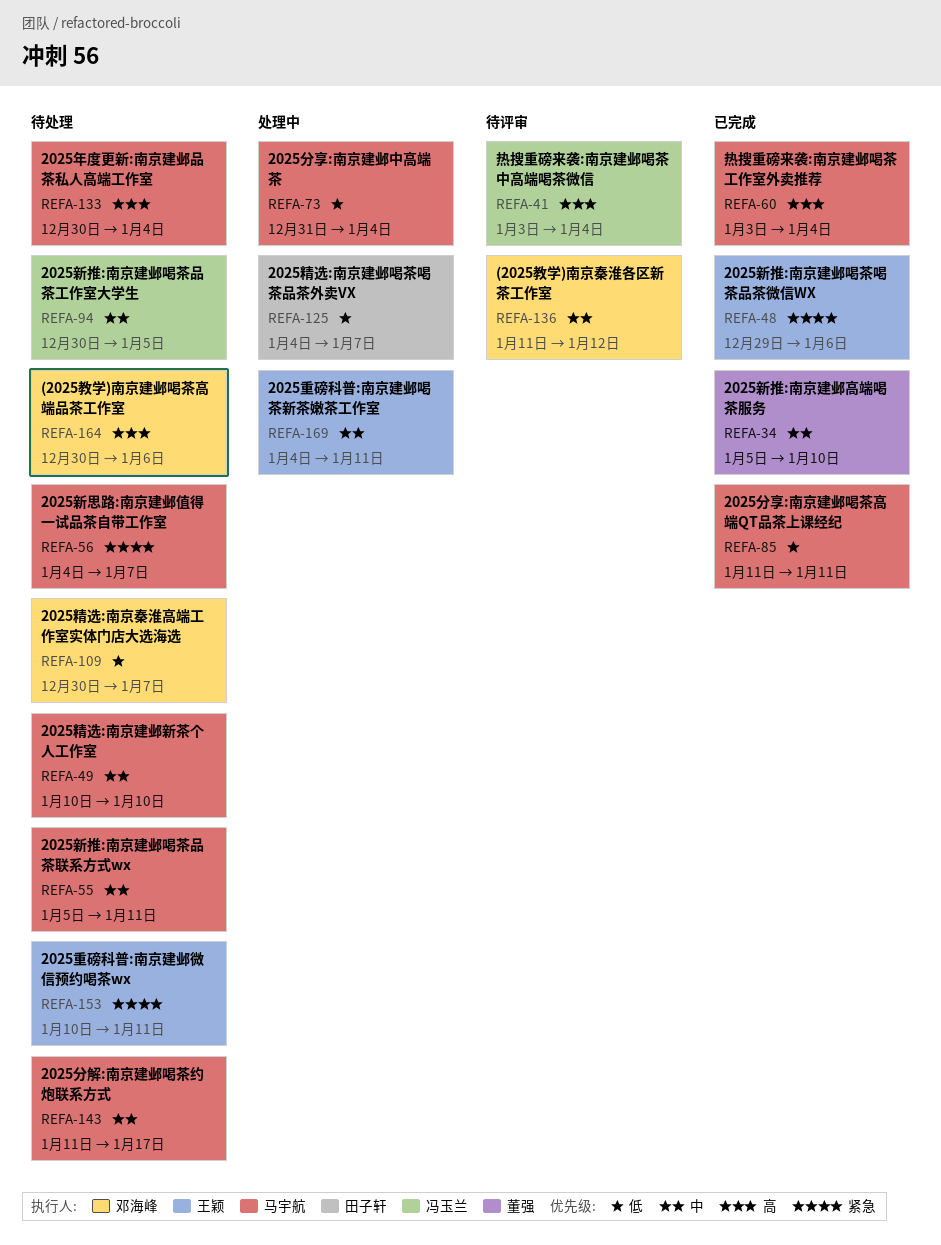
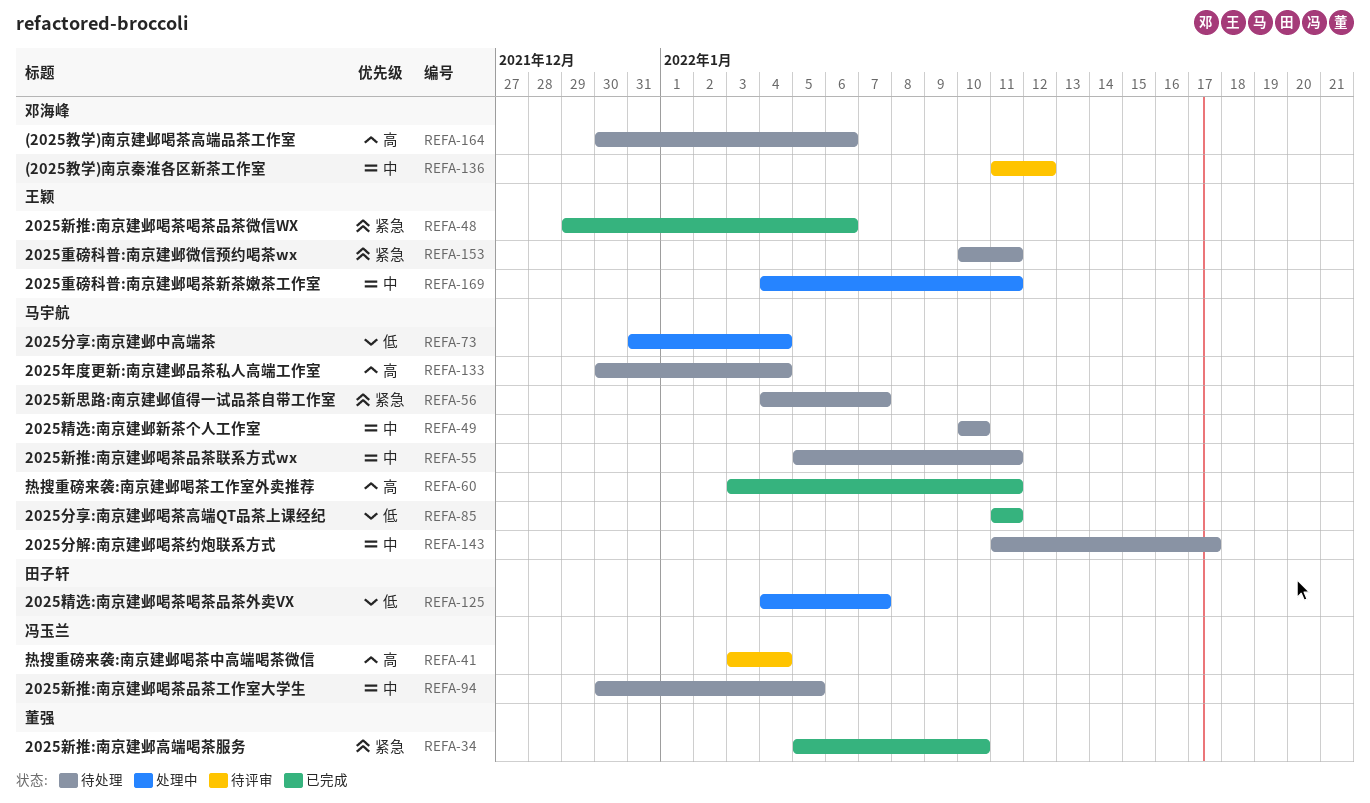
REFA-34, priority: 中 -> 紧急
REFA-60, due: Jan 4 -> Jan 11
REFA-109: present -> none

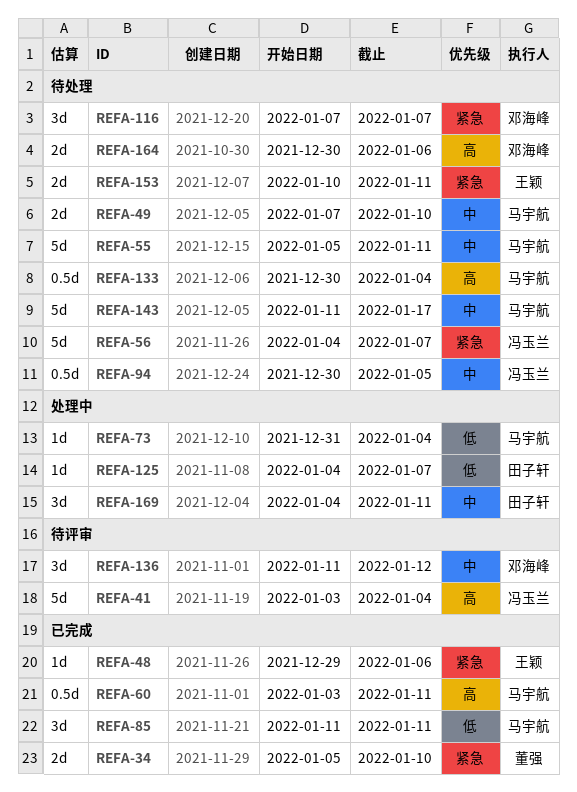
REFA-49, start: Jan 10 -> Jan 7
REFA-56, owner: 马宇航 -> 冯玉兰
REFA-116: none -> present
REFA-169, owner: 王颖 -> 田子轩

